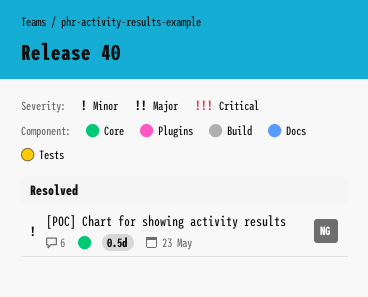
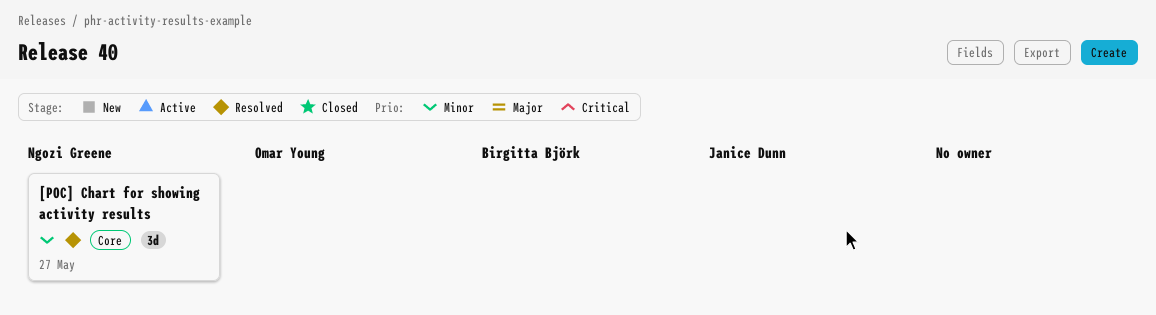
[POC] Chart for showing activity results, estimate: 0.5d -> 3d
[POC] Chart for showing activity results, due: May 23 -> May 27

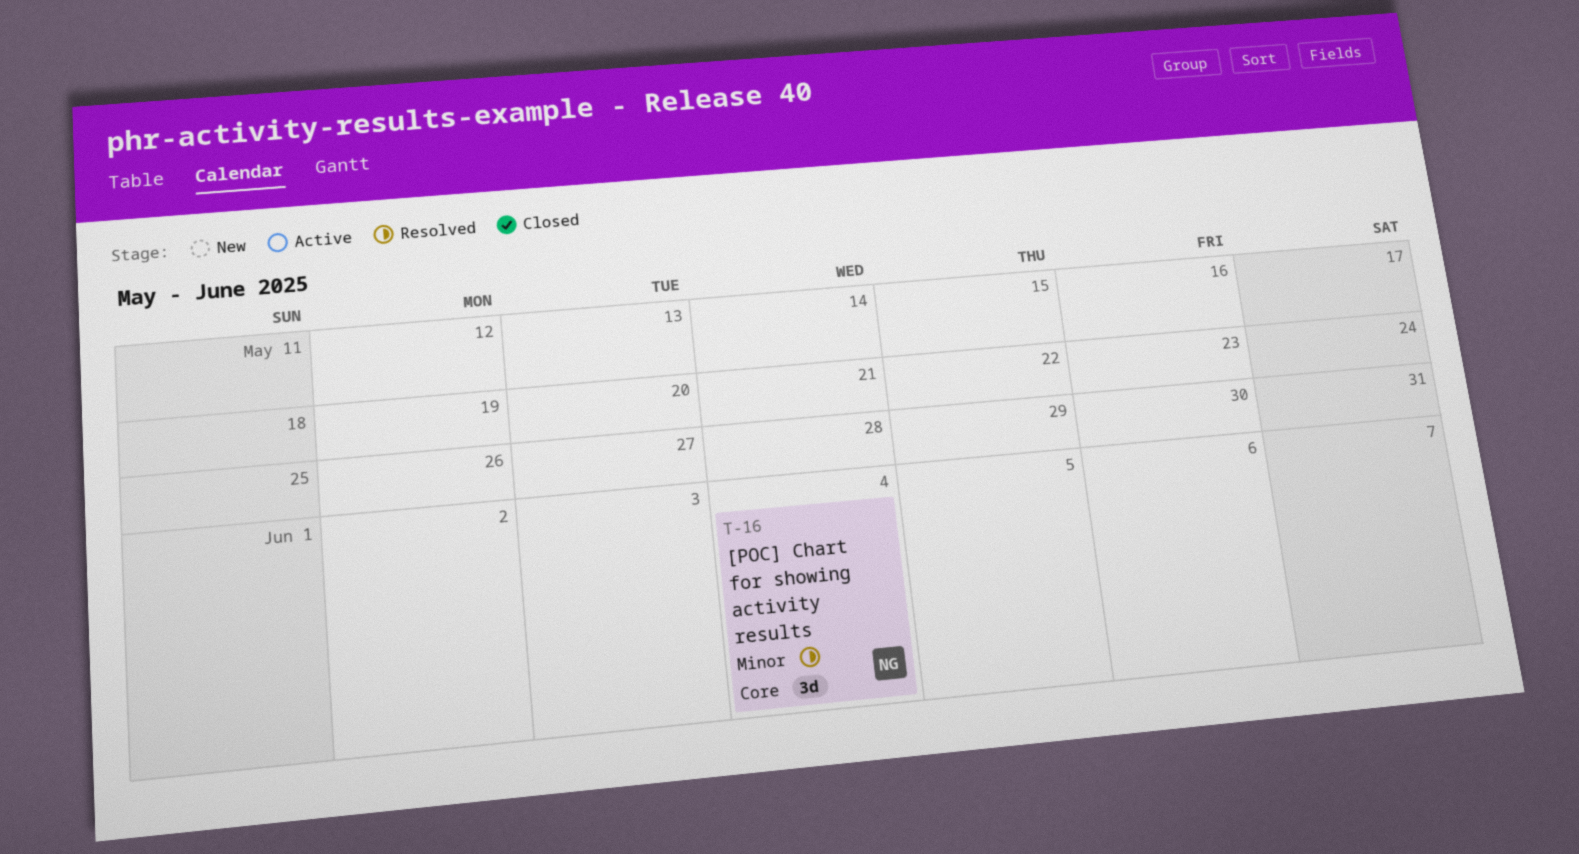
[POC] Chart for showing activity results, due: May 27 -> Jun 4

